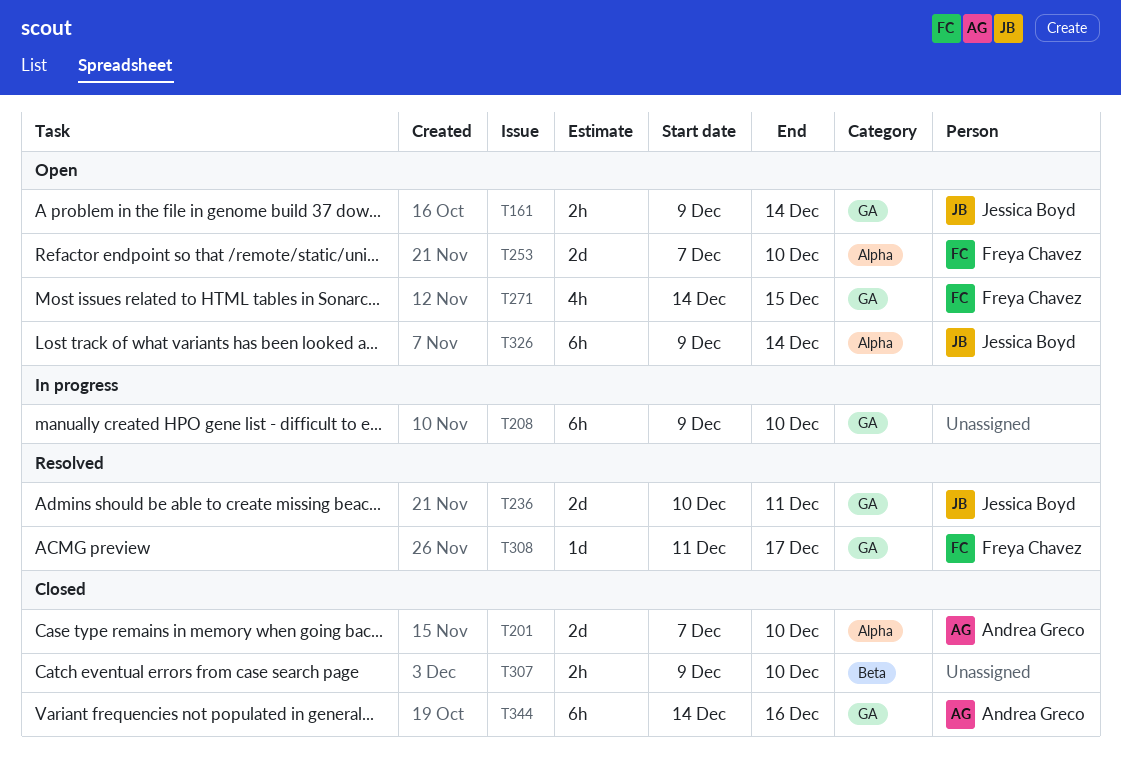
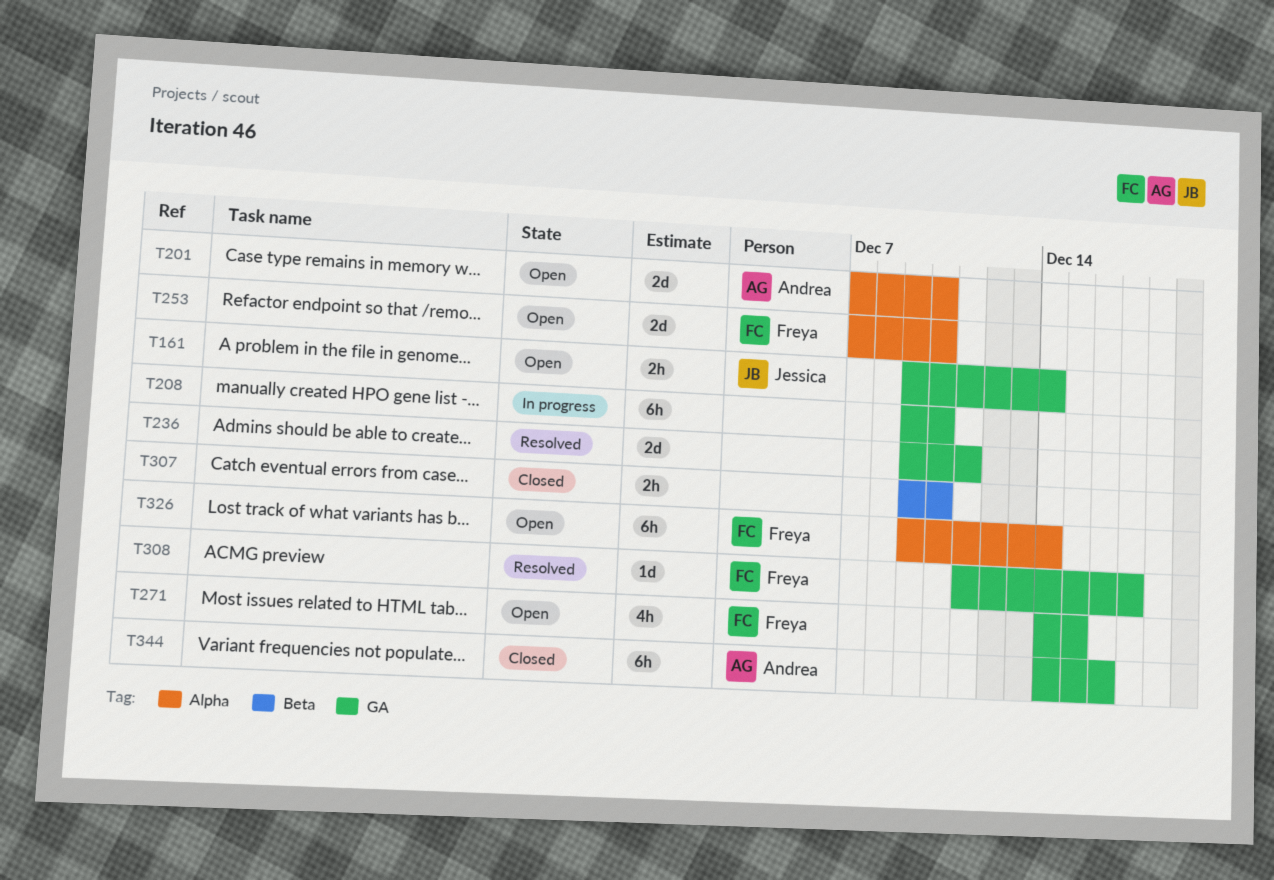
T201, status: Closed -> Open
T236, owner: Jessica Boyd -> none
T236, start: Dec 10 -> Dec 9
T326, owner: Jessica Boyd -> Freya Chavez

